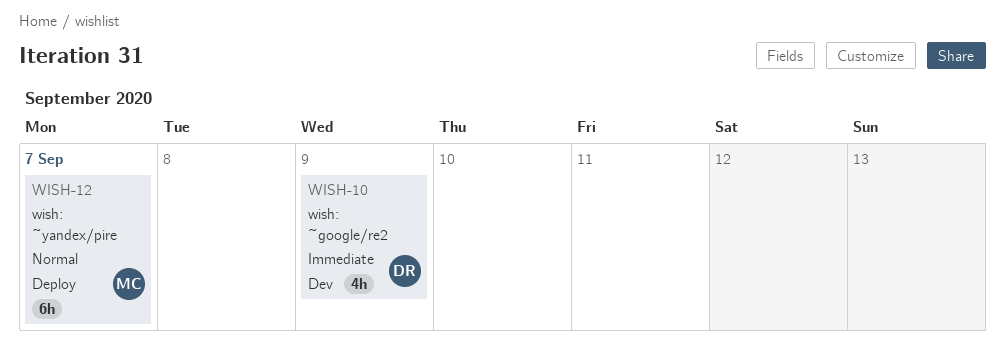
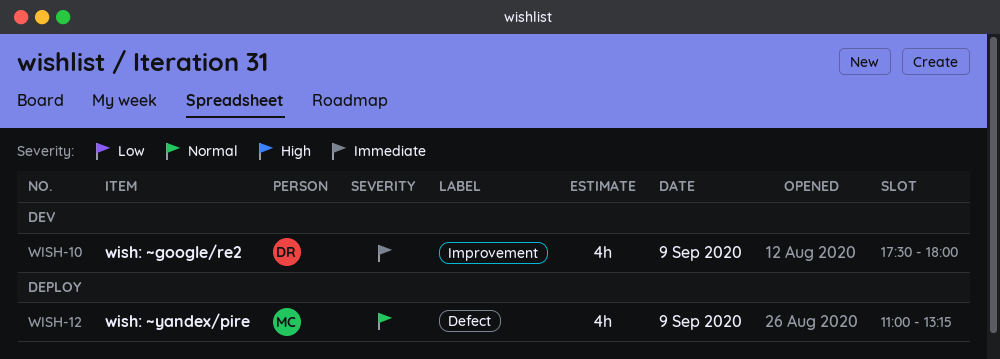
WISH-12, estimate: 6h -> 4h
WISH-12, day: Sep 7 -> Sep 9

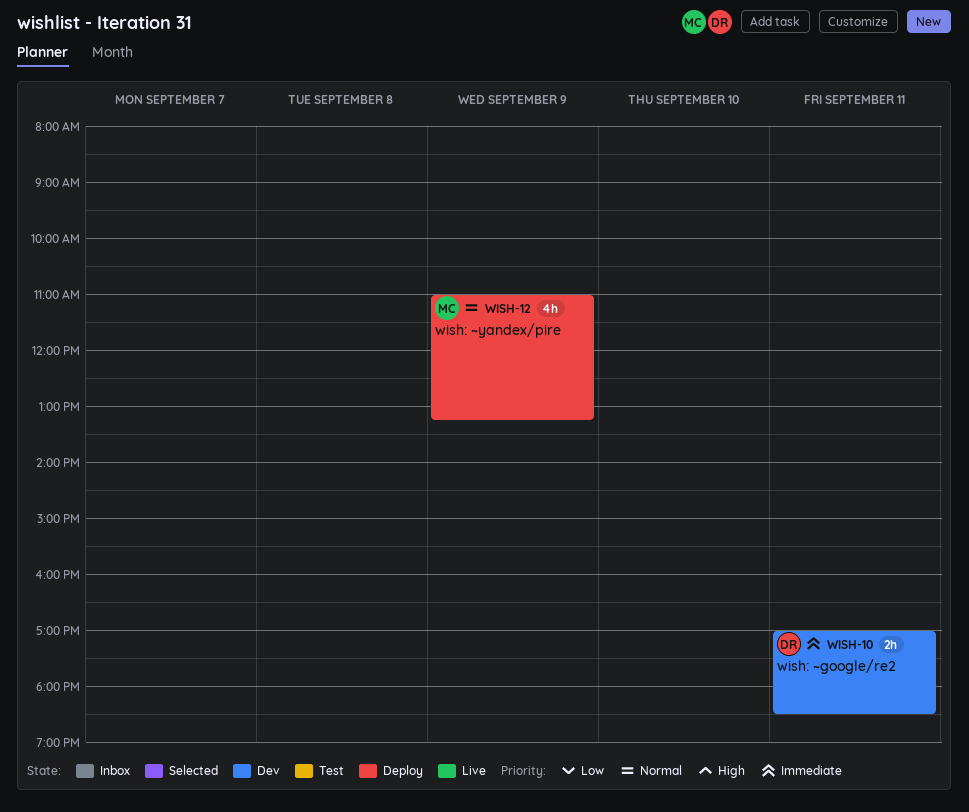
WISH-10, estimate: 4h -> 2h
WISH-10, day: Sep 9 -> Sep 11
WISH-10, begins: 17:30 -> 17:00
WISH-10, ends: 18:00 -> 18:30

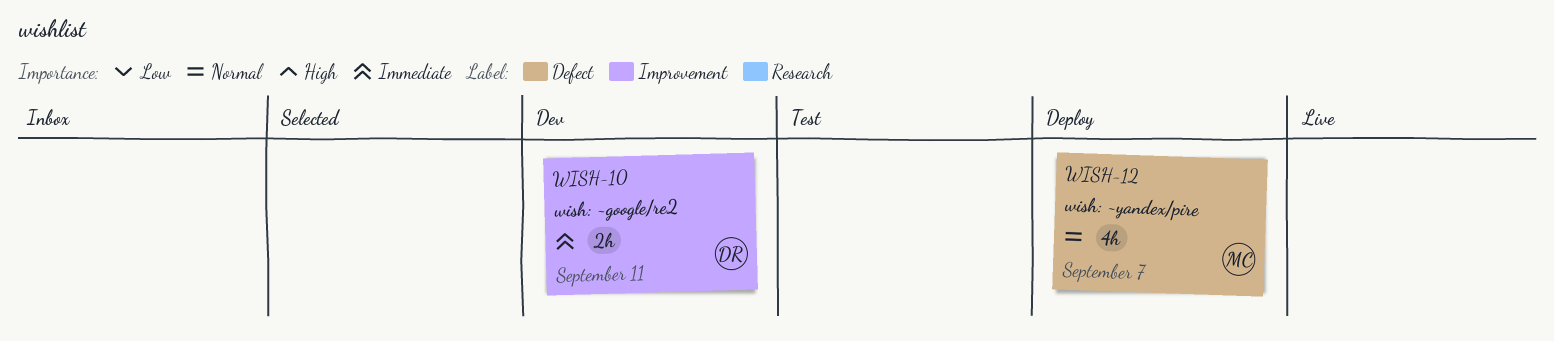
WISH-12, day: Sep 9 -> Sep 7

